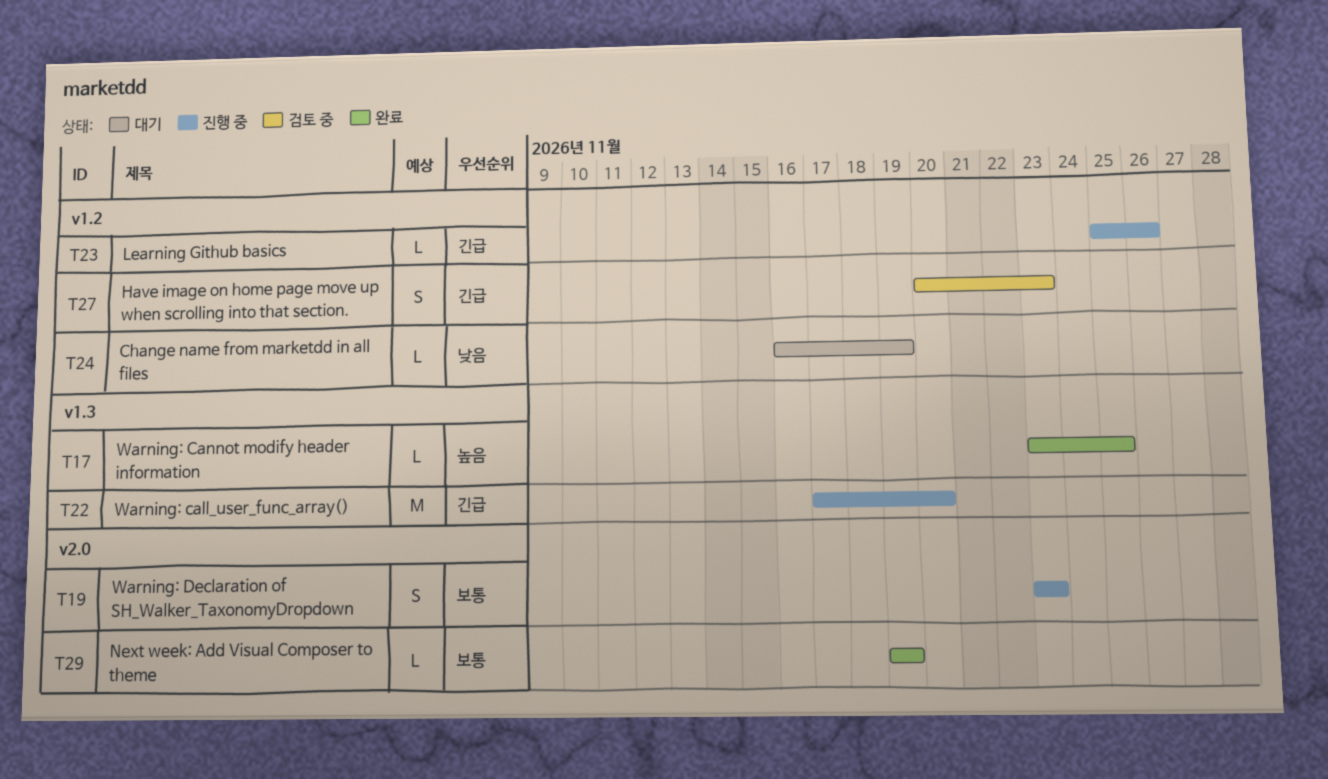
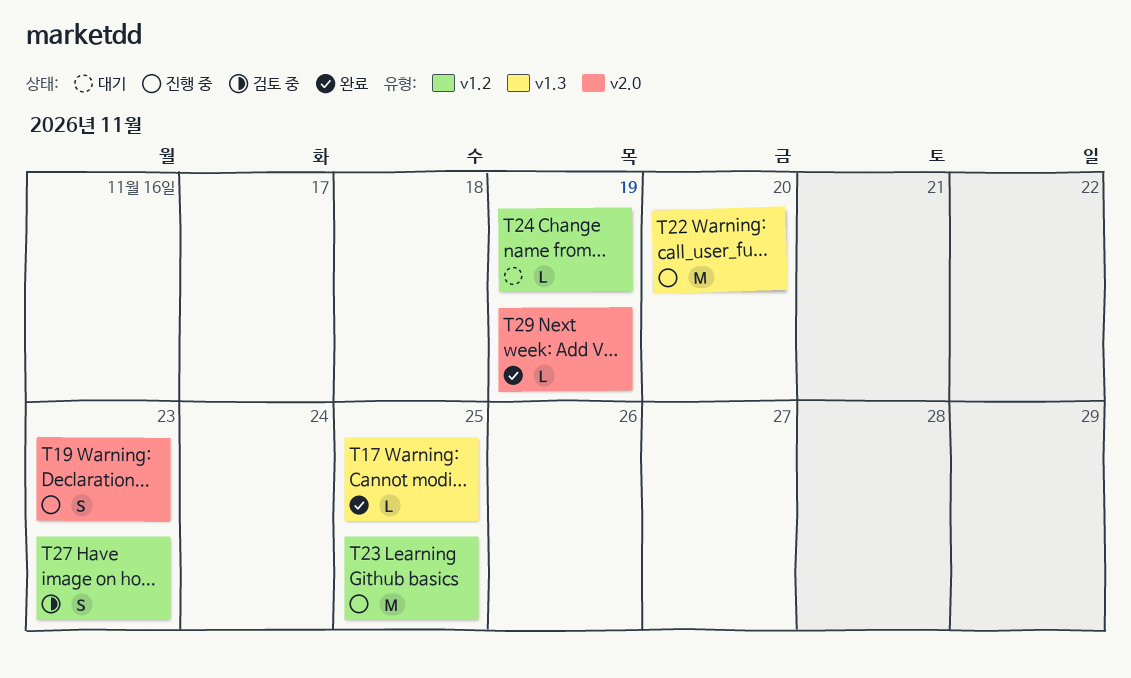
T23, estimate: L -> M
T23, due: Nov 26 -> Nov 25

